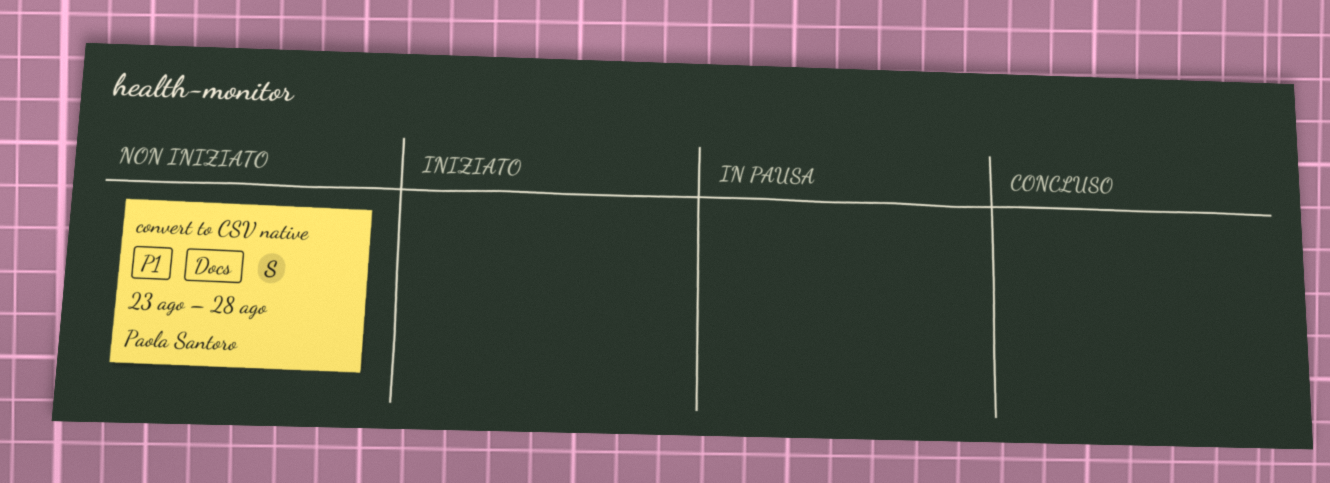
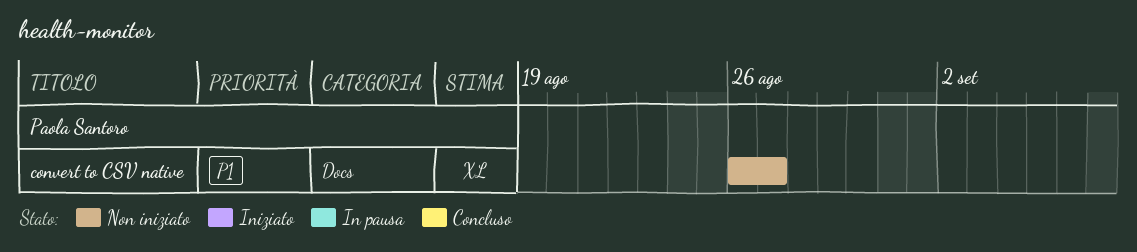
convert to CSV native, estimate: S -> XL
convert to CSV native, start: Aug 23 -> Aug 26
convert to CSV native, due: Aug 28 -> Aug 27

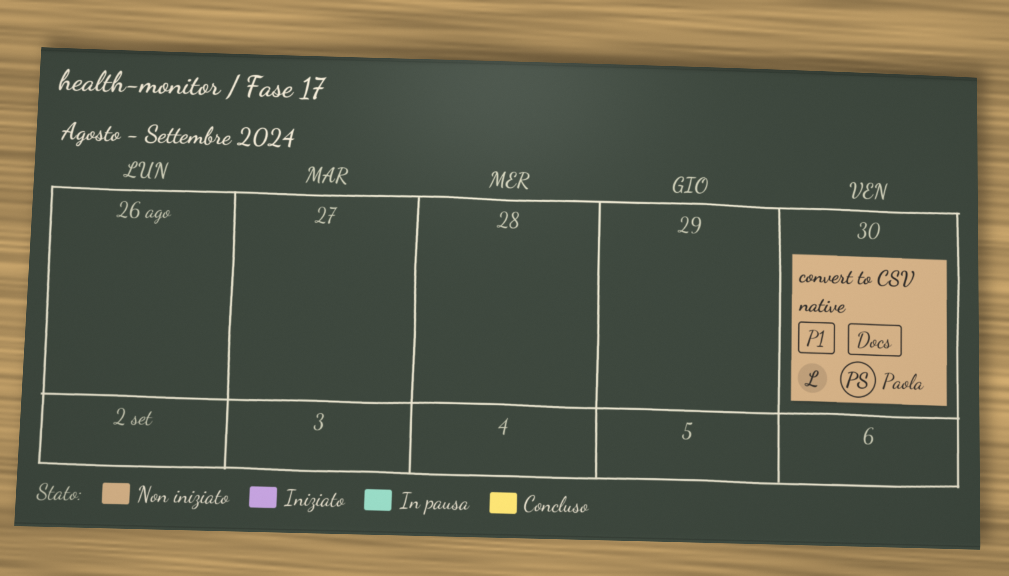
convert to CSV native, estimate: XL -> L
convert to CSV native, due: Aug 27 -> Aug 30

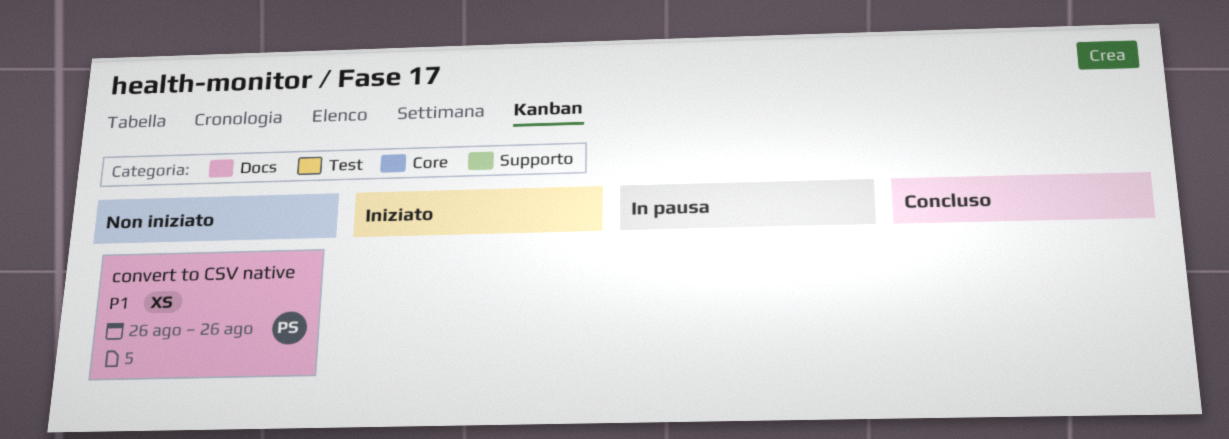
convert to CSV native, estimate: L -> XS
convert to CSV native, due: Aug 30 -> Aug 26

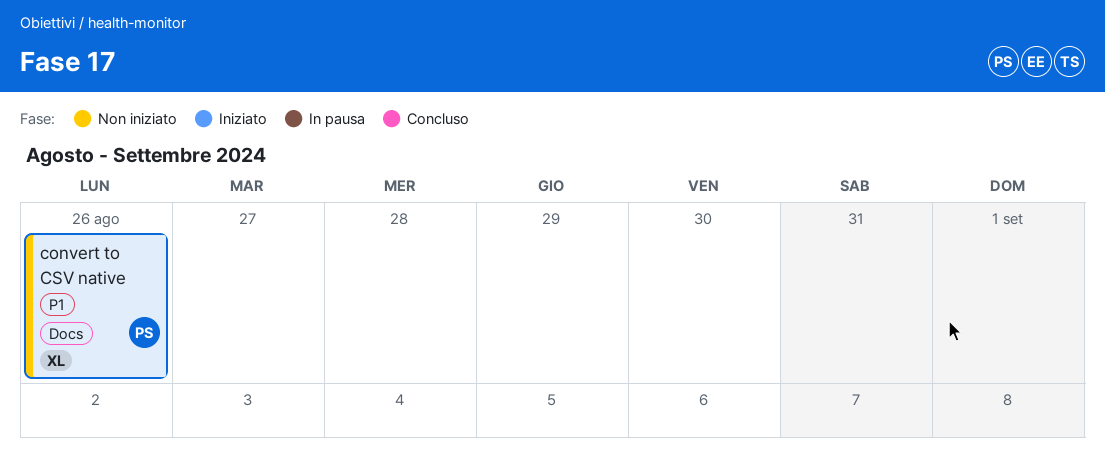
convert to CSV native, estimate: XS -> XL

